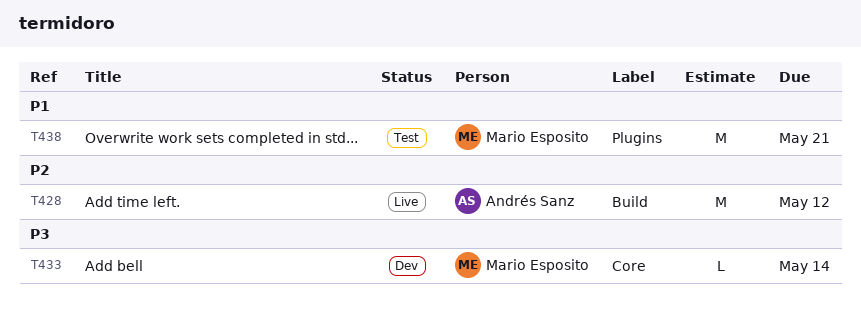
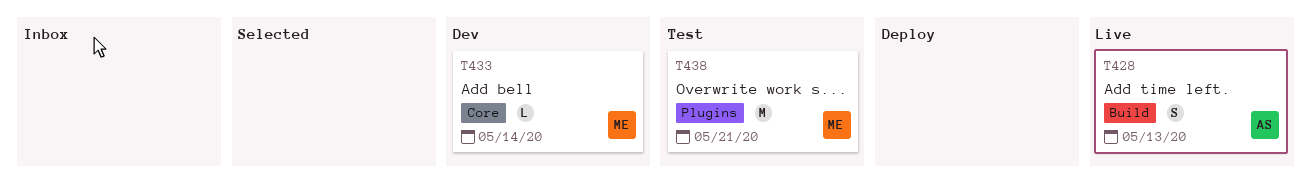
T428, estimate: M -> S
T428, due: May 12 -> May 13

